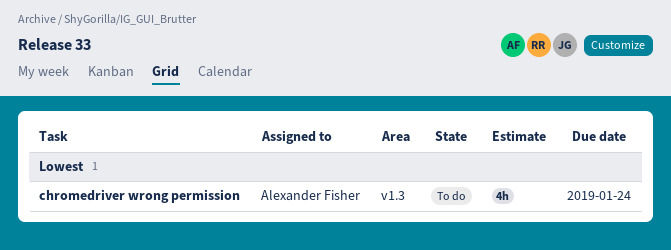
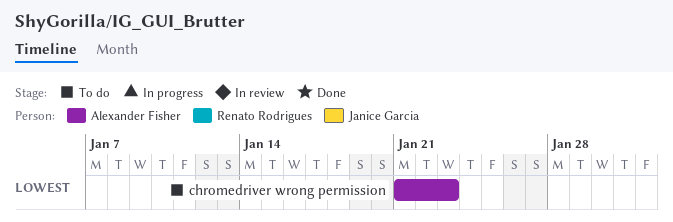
chromedriver wrong permission, due: Jan 24 -> Jan 23

